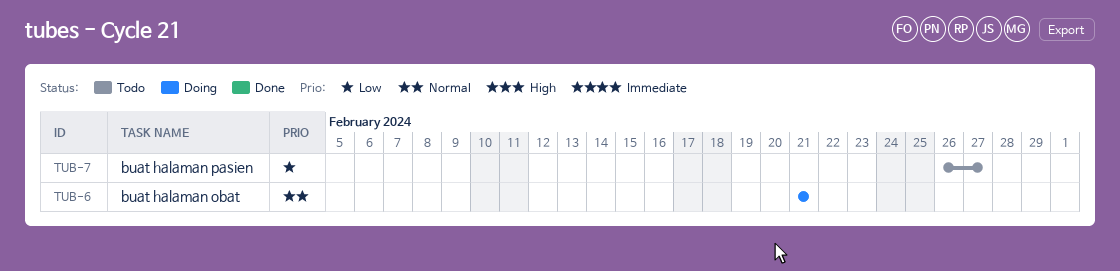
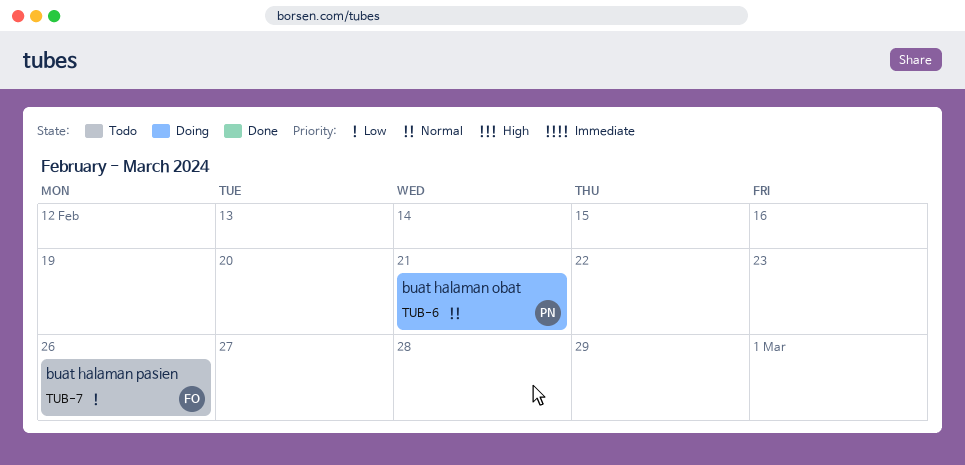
TUB-7, due: Feb 27 -> Feb 26

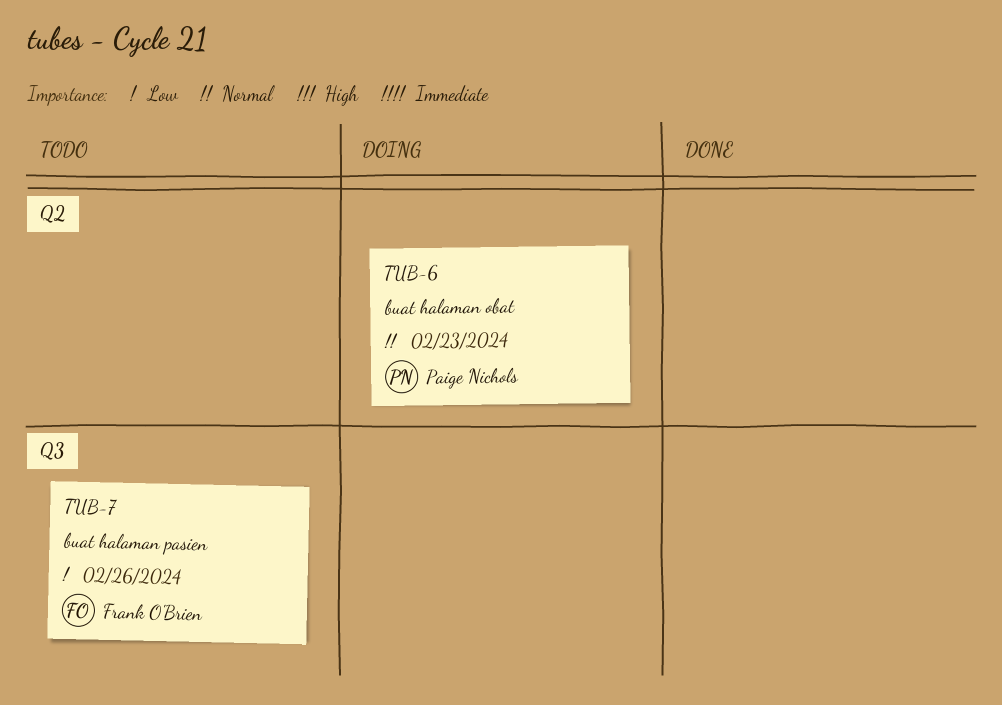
TUB-6, due: Feb 21 -> Feb 23

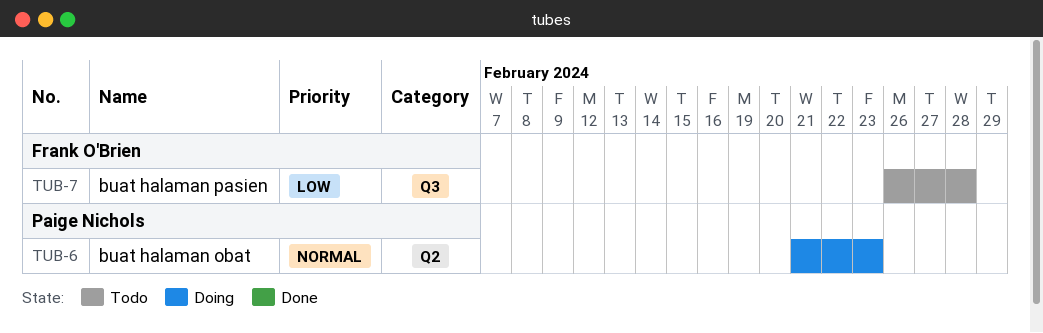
TUB-7, due: Feb 26 -> Feb 28

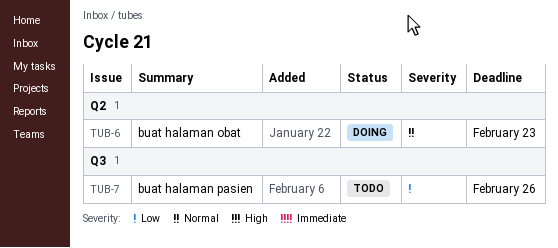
TUB-7, due: Feb 28 -> Feb 26

